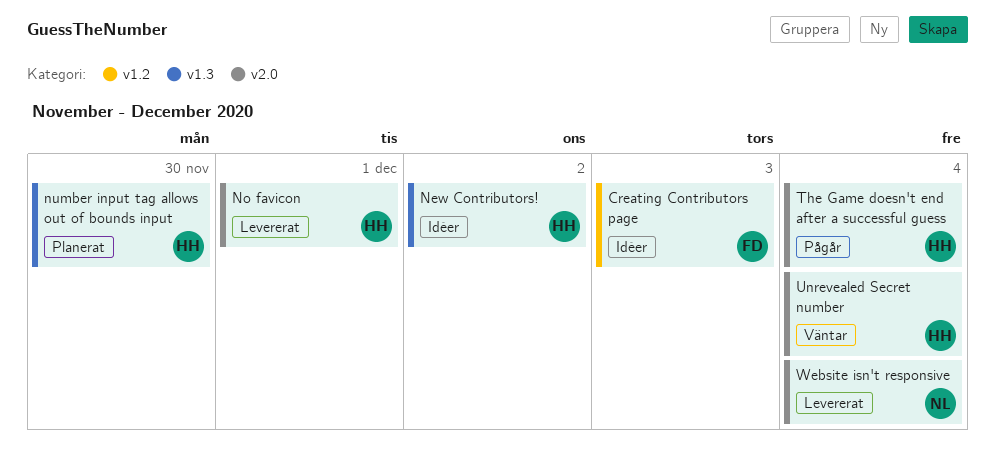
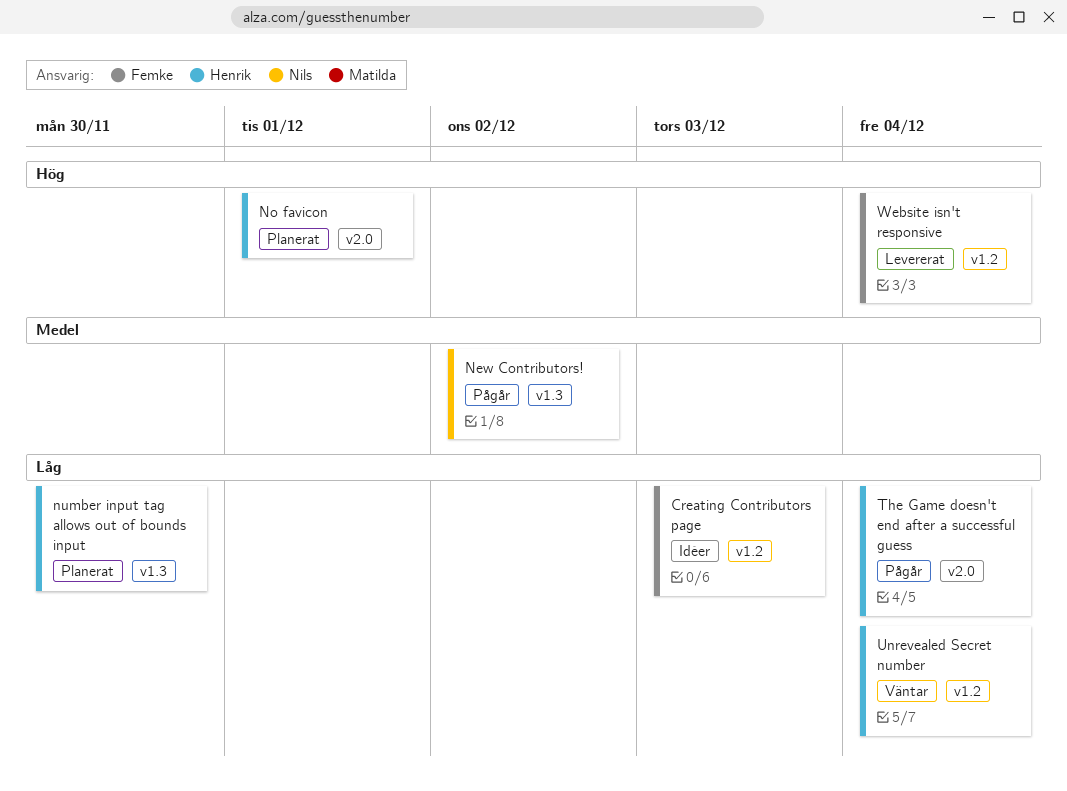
New Contributors!, status: Idéer -> Pågår
New Contributors!, owner: Henrik -> Nils
No favicon, status: Levererat -> Planerat
Unrevealed Secret number, label: v2.0 -> v1.2
Website isn't responsive, owner: Nils -> Femke
Website isn't responsive, label: v2.0 -> v1.2

